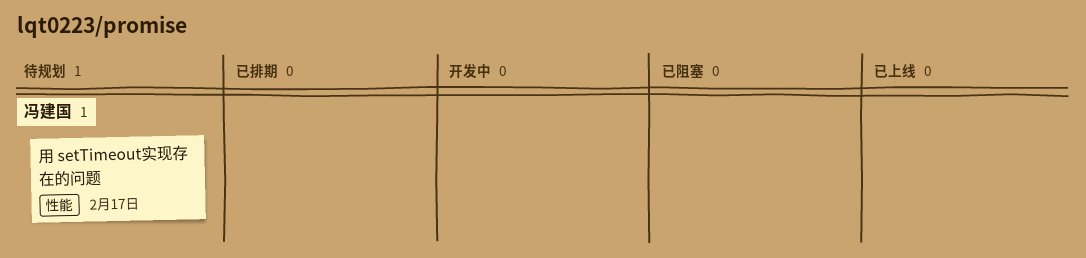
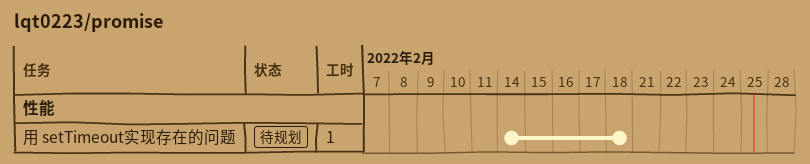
用 setTimeout实现存在的问题, due: Feb 17 -> Feb 18

